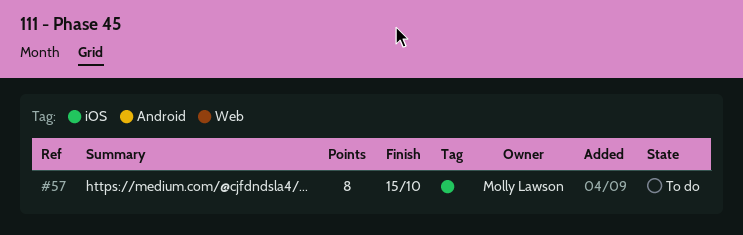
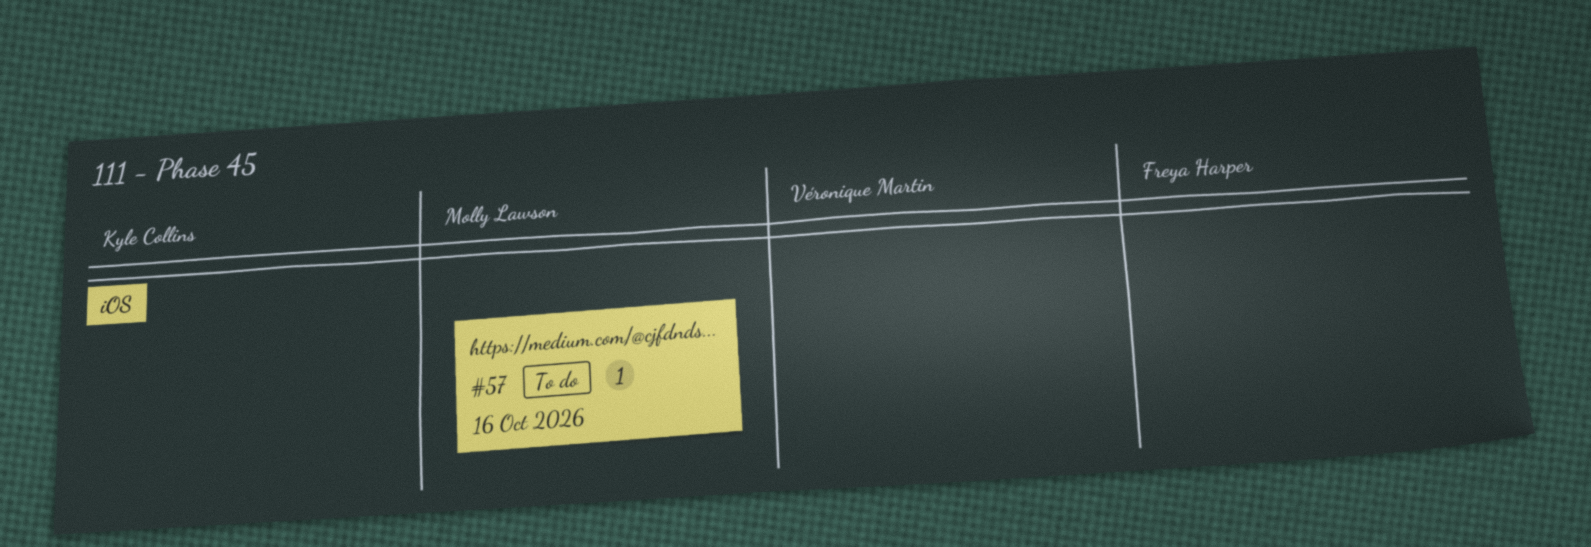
#57, estimate: 8 -> 1
#57, due: Oct 15 -> Oct 16

